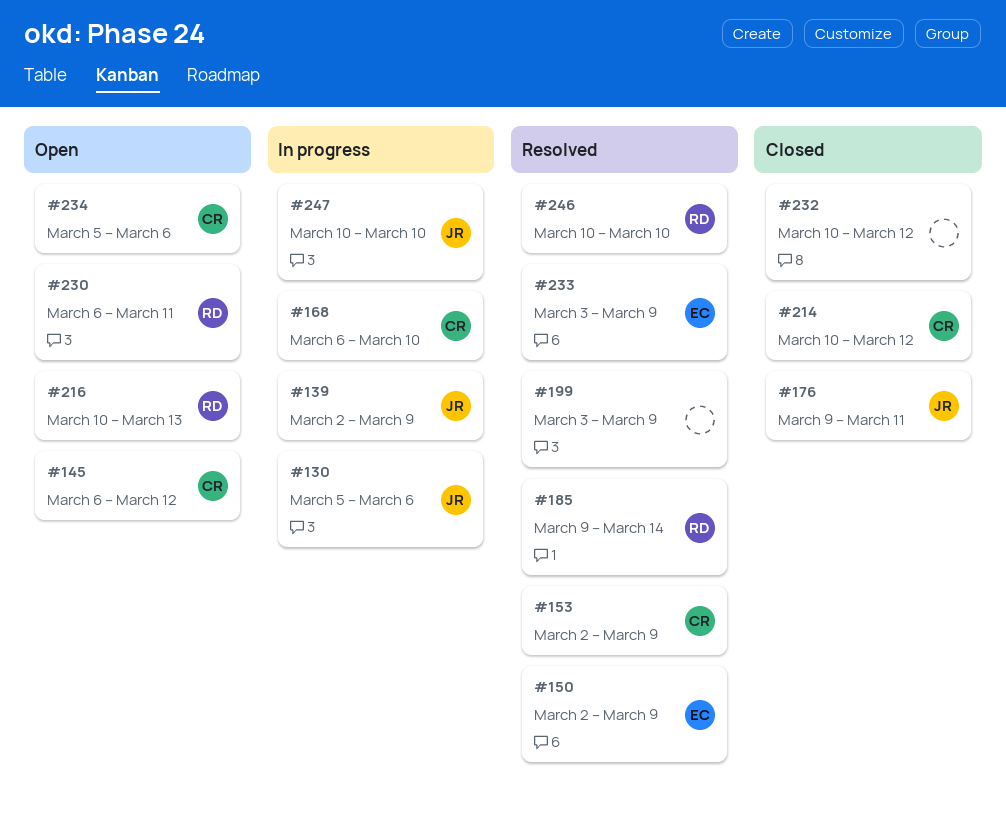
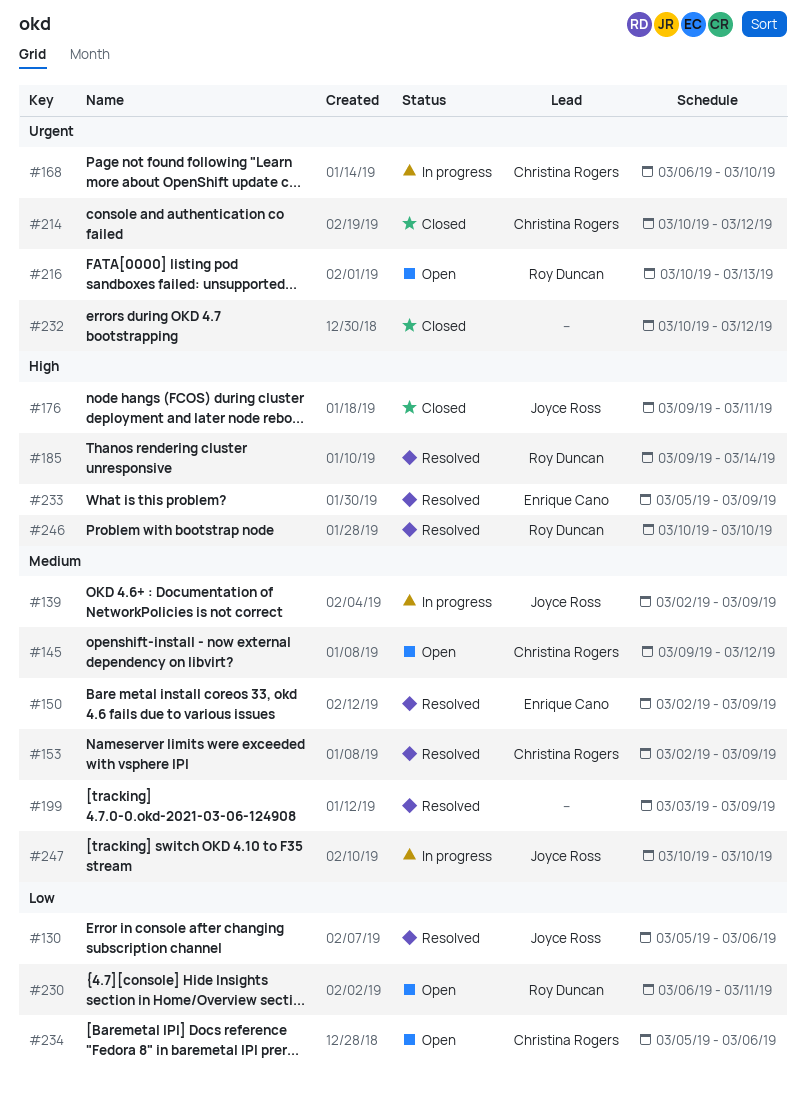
#130, status: In progress -> Resolved
#145, start: Mar 6 -> Mar 9
#233, start: Mar 3 -> Mar 5

